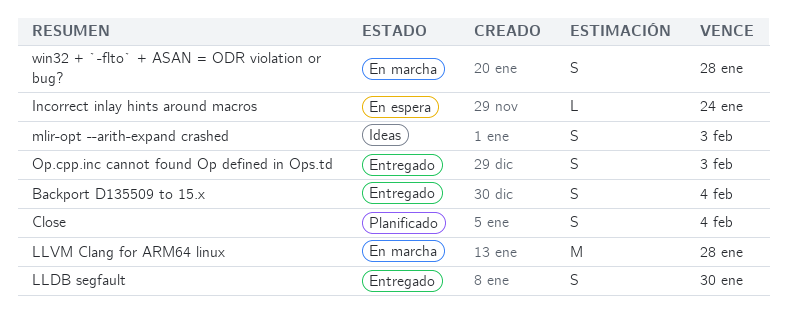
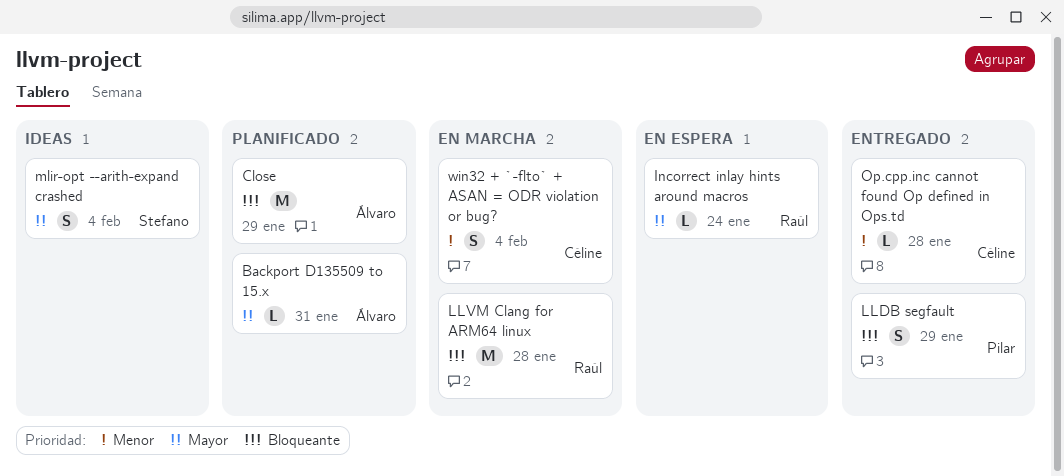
Backport D135509 to 15.x, status: Entregado -> Planificado
Backport D135509 to 15.x, estimate: S -> L
Backport D135509 to 15.x, due: Feb 4 -> Jan 31
Close, estimate: S -> M
Close, due: Feb 4 -> Jan 29
LLDB segfault, due: Jan 30 -> Jan 29
mlir-opt --arith-expand crashed, due: Feb 3 -> Feb 4
Op.cpp.inc cannot found Op defined in Ops.td, estimate: S -> L
Op.cpp.inc cannot found Op defined in Ops.td, due: Feb 3 -> Jan 28
win32 + `-flto` + ASAN = ODR violation or bug?, due: Jan 28 -> Feb 4

